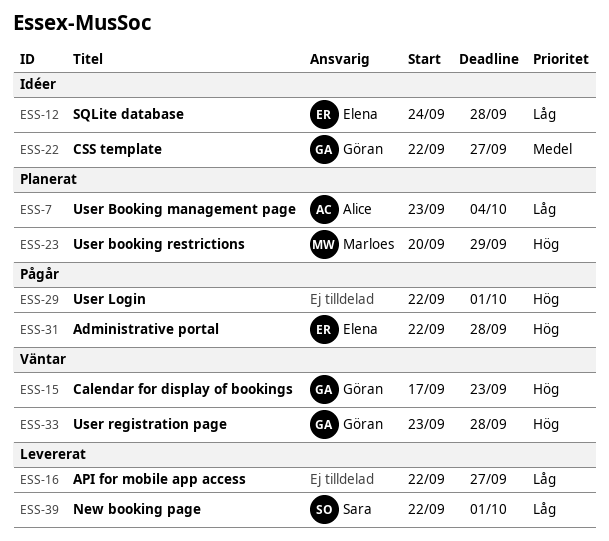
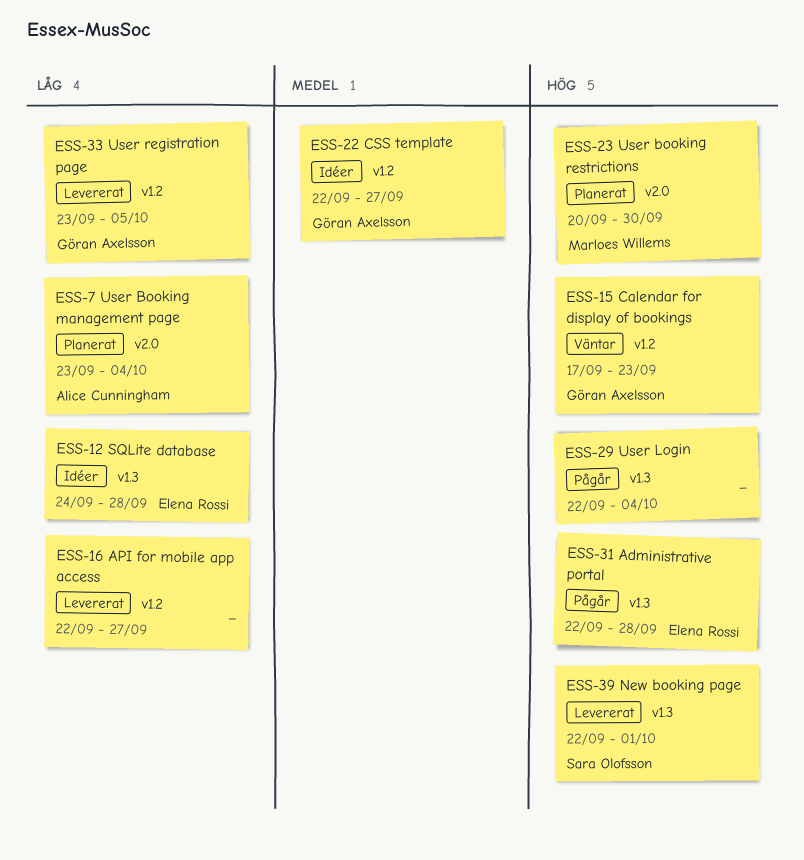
ESS-23, due: Sep 29 -> Sep 30
ESS-29, due: Oct 1 -> Oct 4
ESS-33, status: Väntar -> Levererat
ESS-33, priority: Hög -> Låg
ESS-33, due: Sep 28 -> Oct 5
ESS-39, priority: Låg -> Hög

